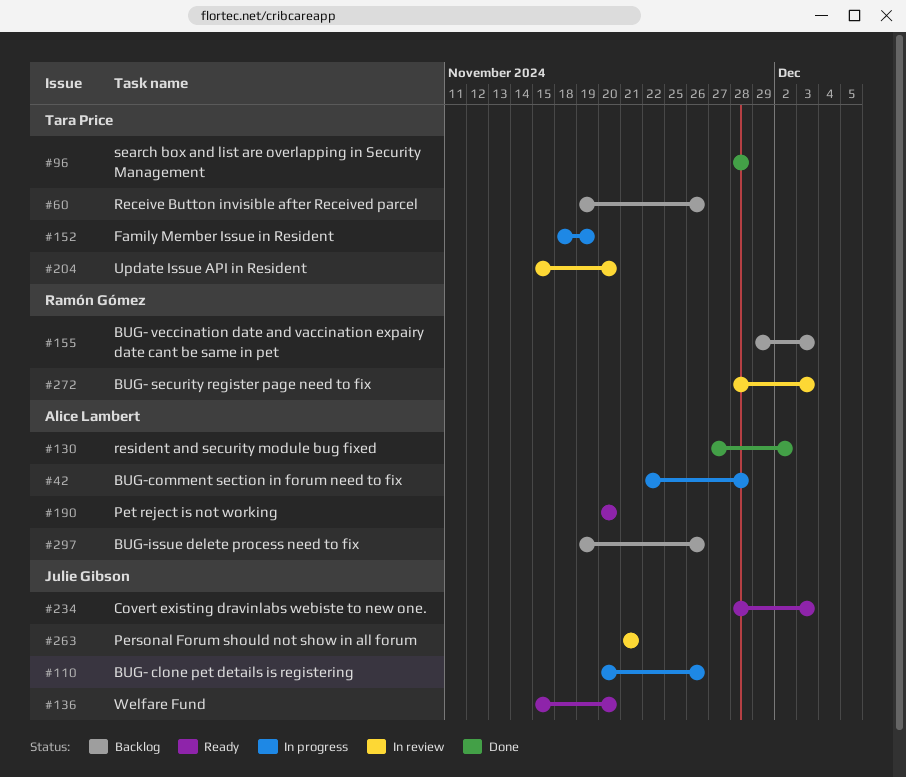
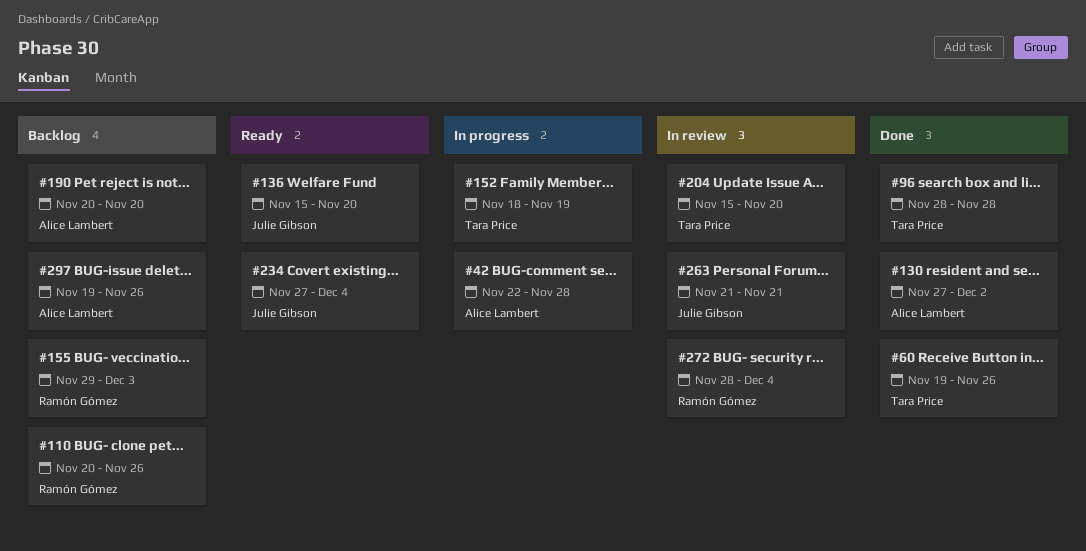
#60, status: Backlog -> Done
#110, status: In progress -> Backlog
#110, owner: Julie Gibson -> Ramón Gómez
#190, status: Ready -> Backlog
#234, start: Nov 28 -> Nov 27
#234, due: Dec 3 -> Dec 4
#272, due: Dec 3 -> Dec 4

